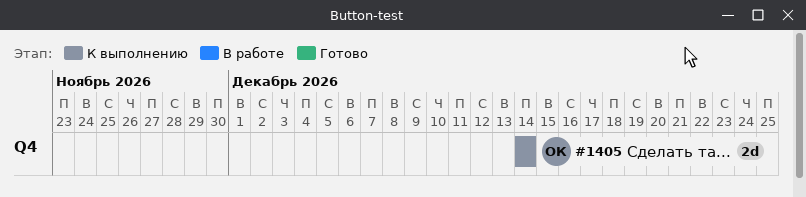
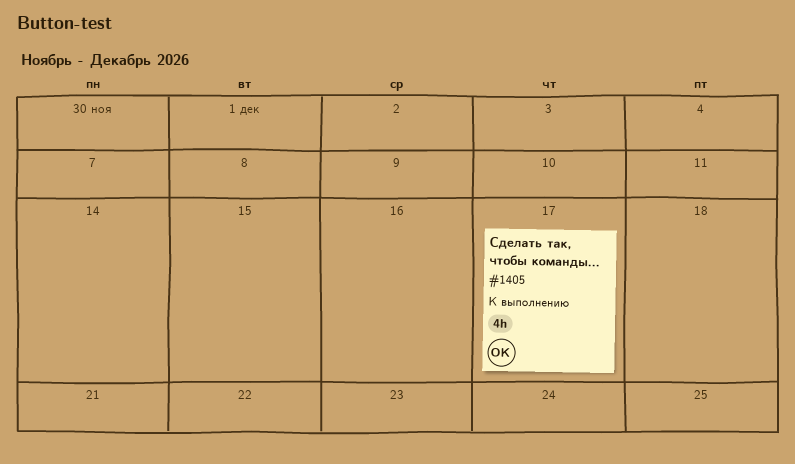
#1405, estimate: 2d -> 4h
#1405, due: Dec 14 -> Dec 17

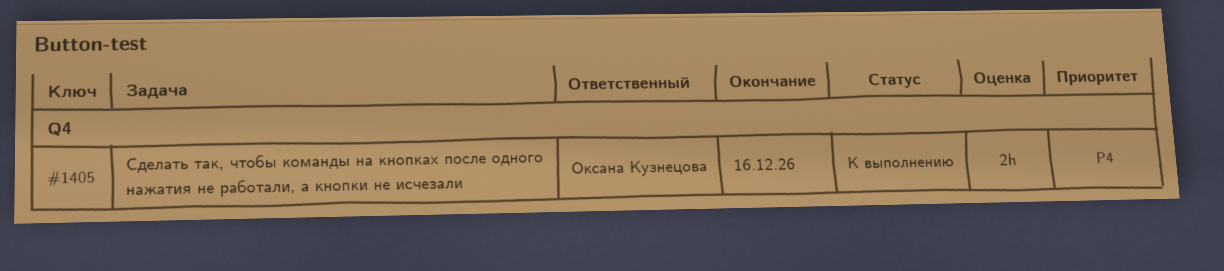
#1405, estimate: 4h -> 2h
#1405, due: Dec 17 -> Dec 16

